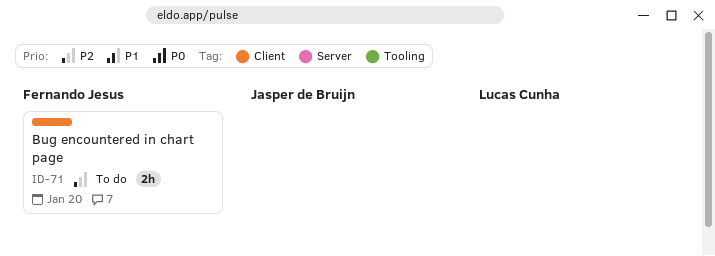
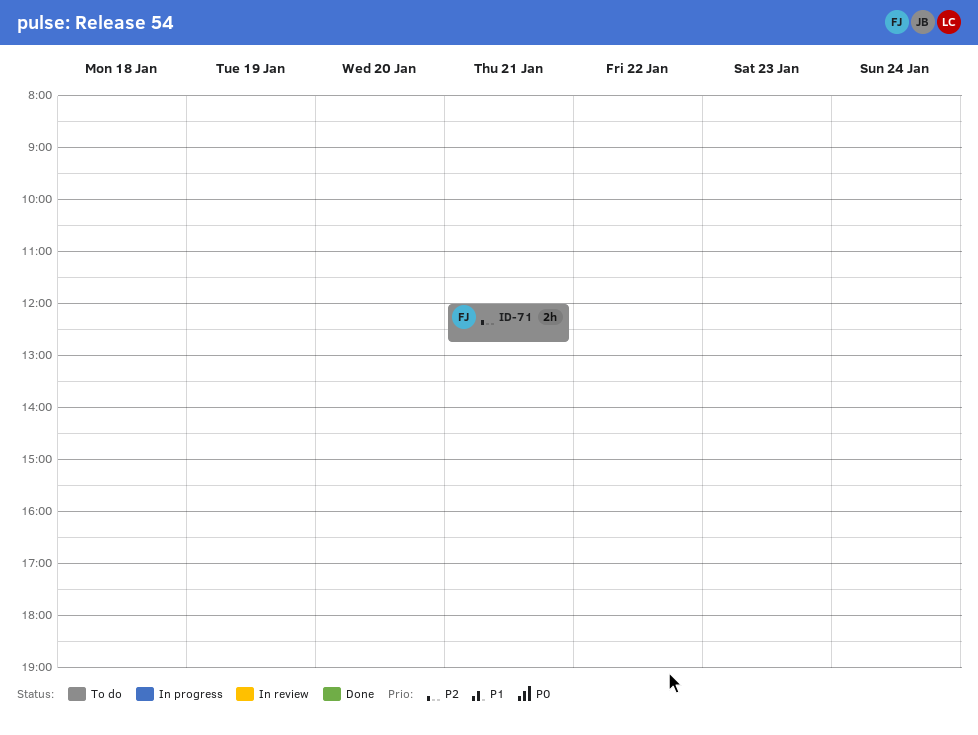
ID-71, day: Jan 20 -> Jan 21

